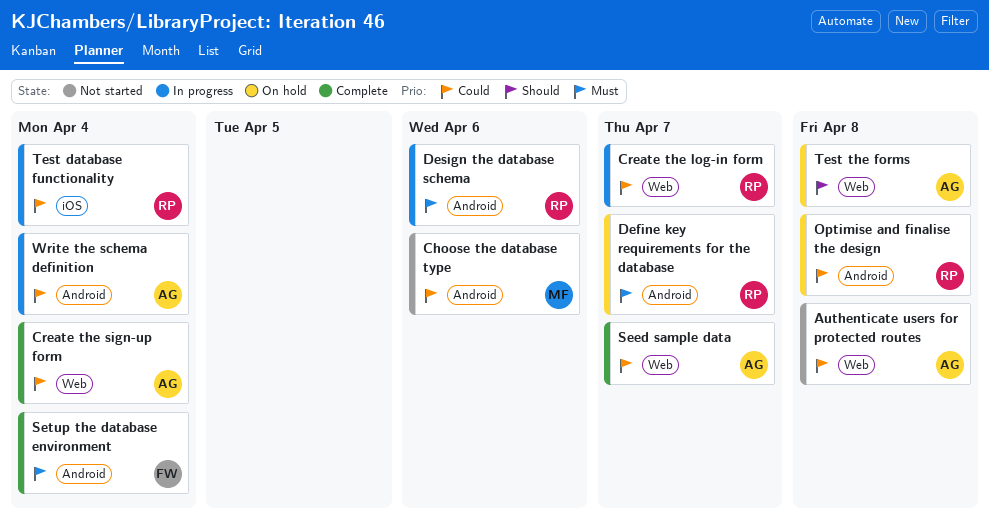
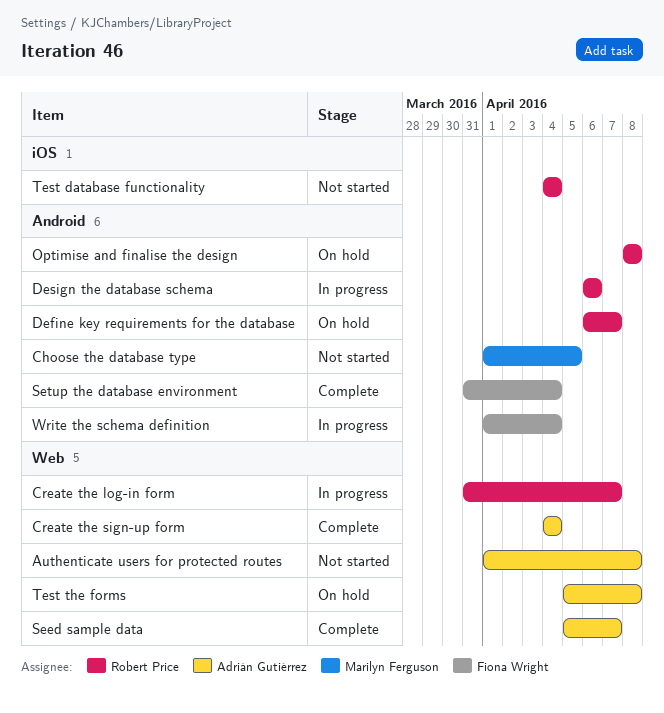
Choose the database type, due: Apr 6 -> Apr 5
Test database functionality, status: In progress -> Not started
Write the schema definition, owner: Adrián Gutiérrez -> Fiona Wright

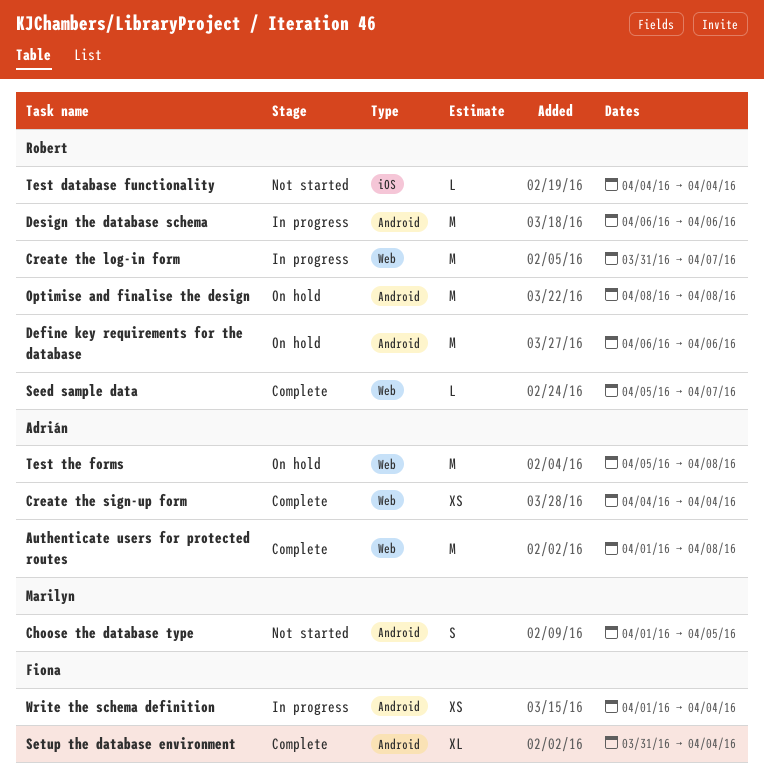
Authenticate users for protected routes, status: Not started -> Complete
Define key requirements for the database, due: Apr 7 -> Apr 6
Seed sample data, owner: Adrián Gutiérrez -> Robert Price

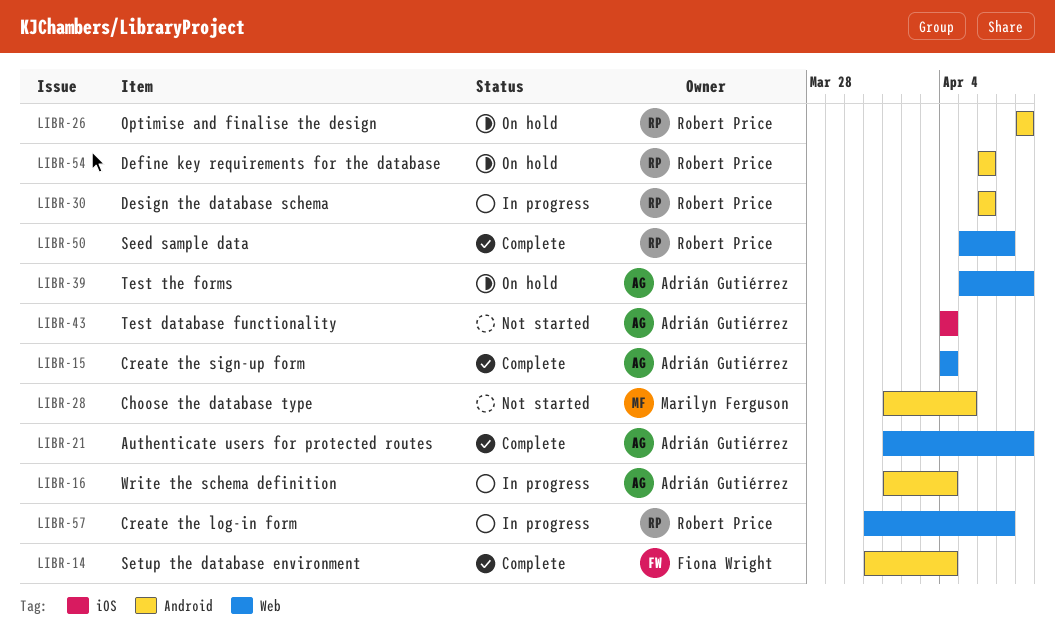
Test database functionality, owner: Robert Price -> Adrián Gutiérrez
Write the schema definition, owner: Fiona Wright -> Adrián Gutiérrez

